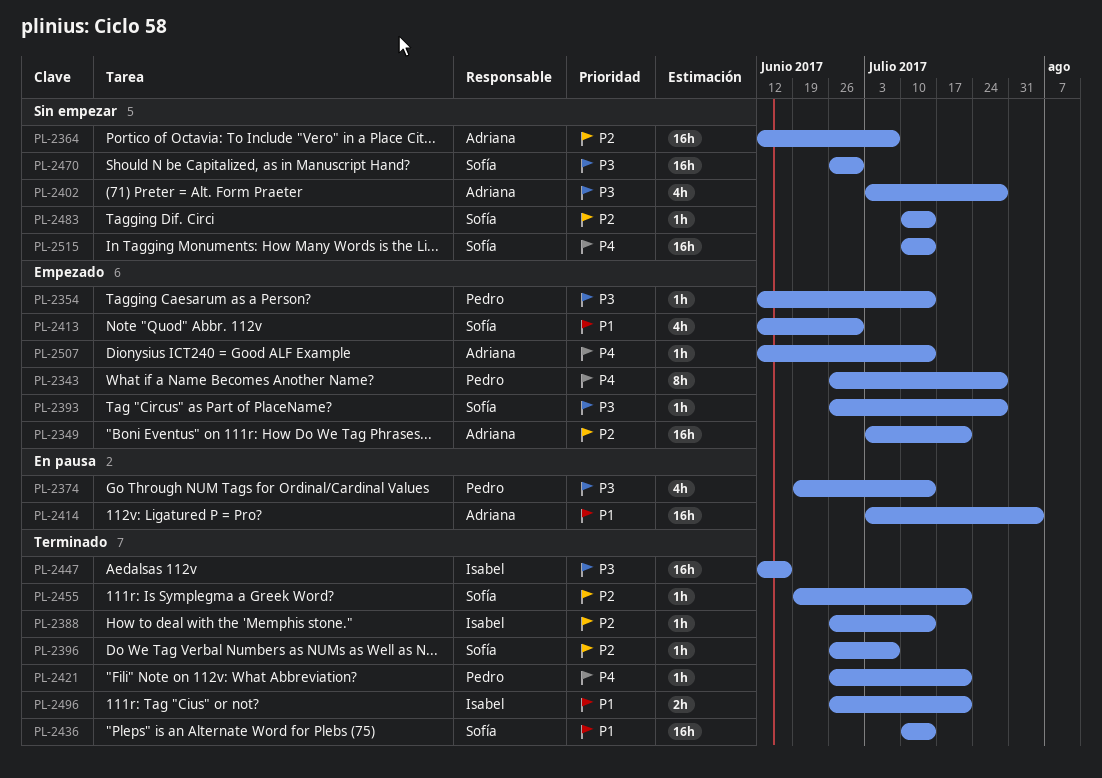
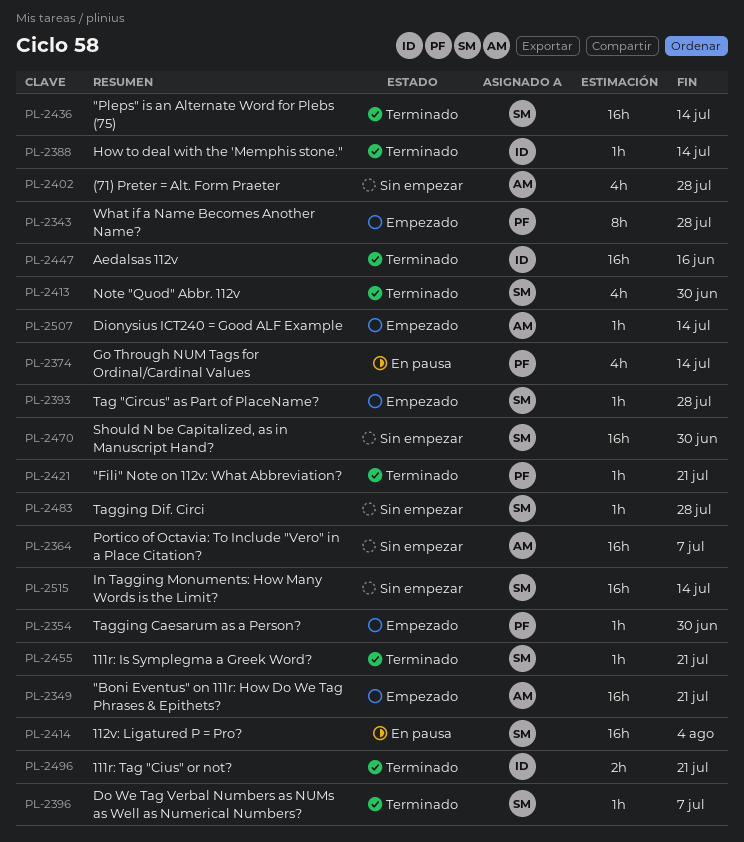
PL-2354, due: Jul 14 -> Jun 30
PL-2413, status: Empezado -> Terminado
PL-2414, owner: Adriana -> Sofía
PL-2483, due: Jul 14 -> Jul 28

